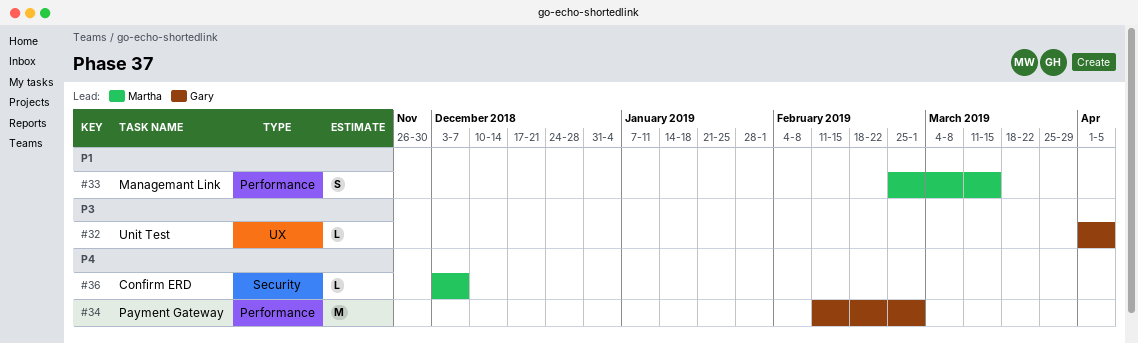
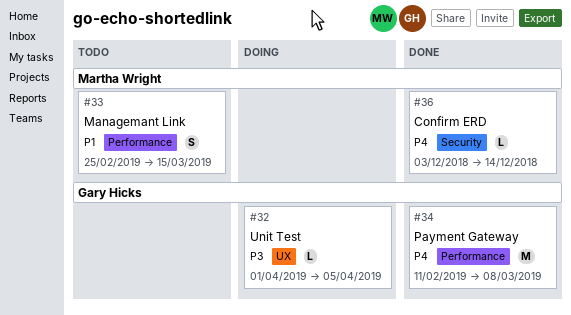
#34, due: Mar 1 -> Mar 8
#36, due: Dec 7 -> Dec 14

